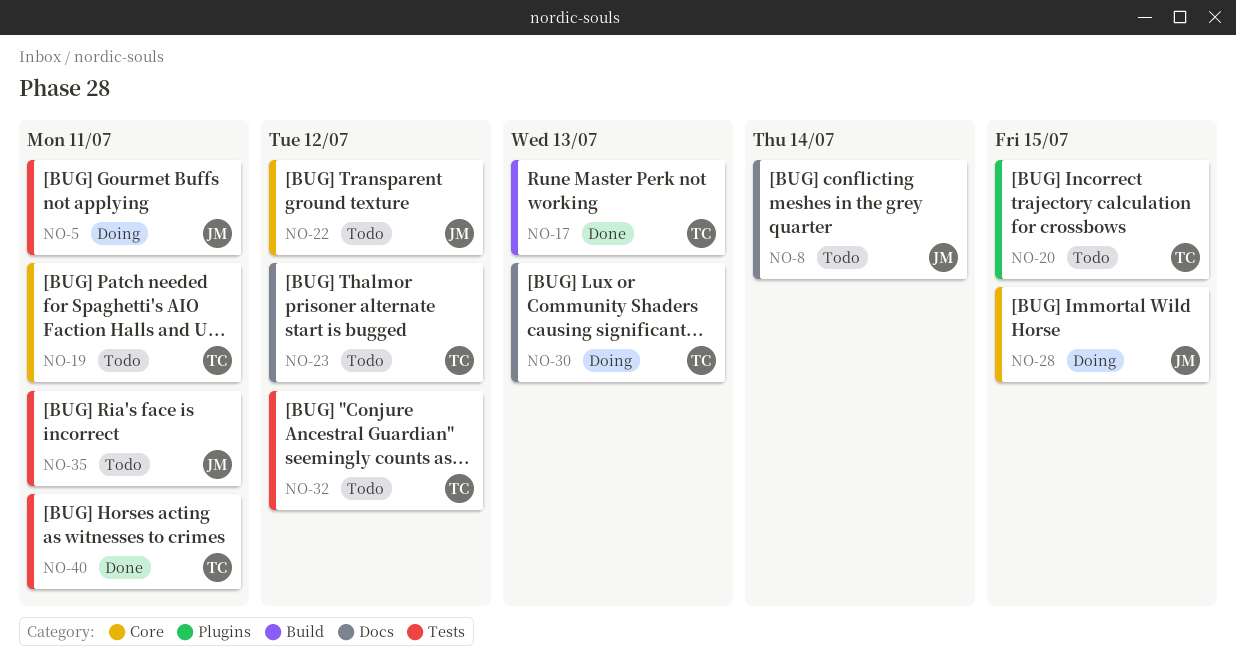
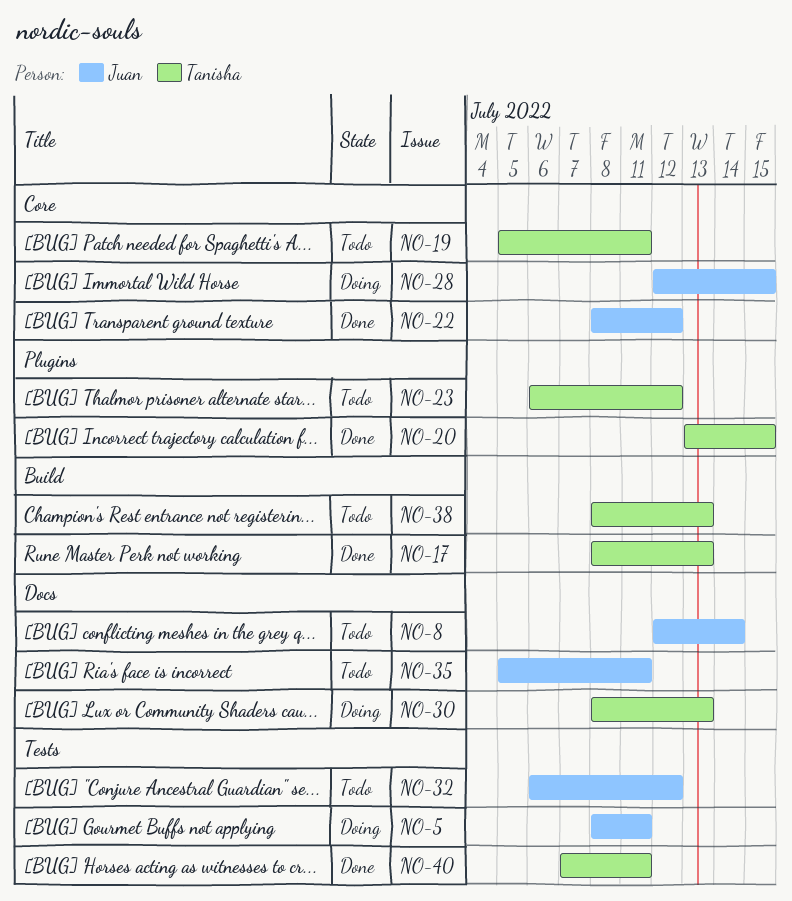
NO-20, status: Todo -> Done
NO-22, status: Todo -> Done
NO-23, label: Docs -> Plugins
NO-32, owner: Tanisha -> Juan
NO-35, label: Tests -> Docs
NO-38: none -> present

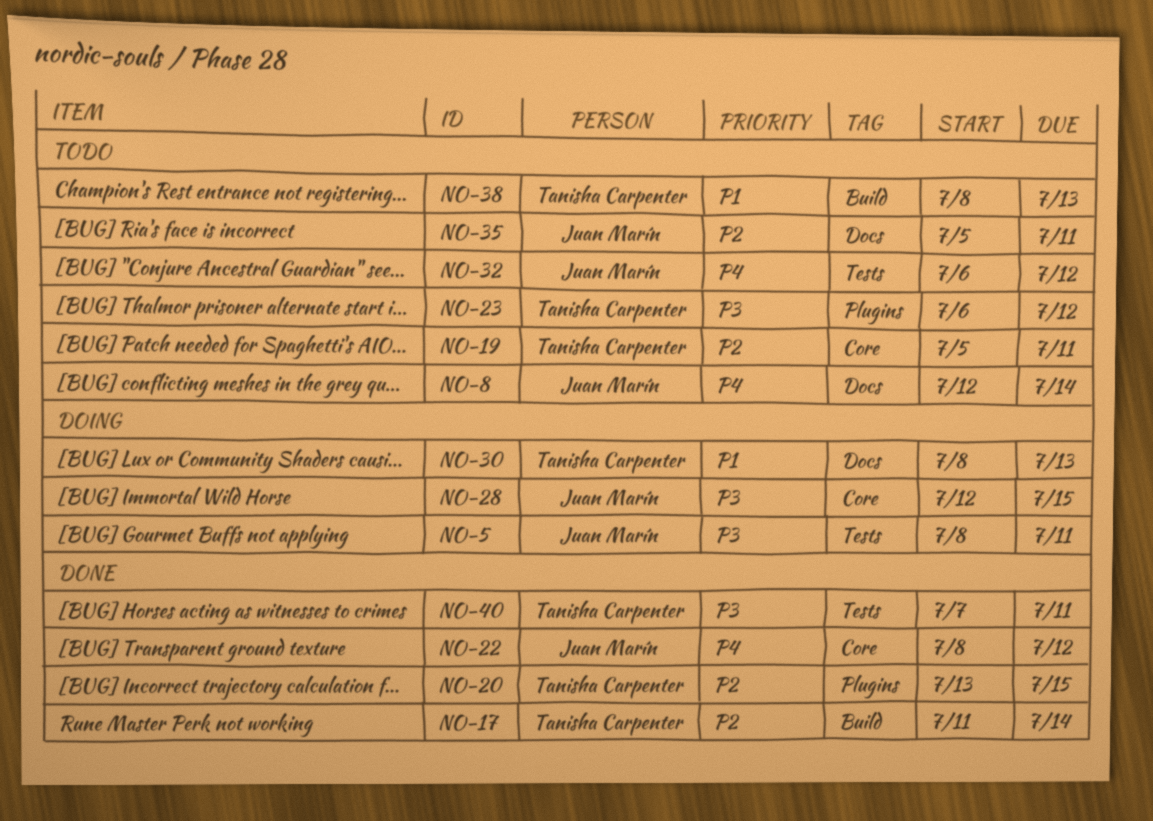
NO-17, start: Jul 8 -> Jul 11
NO-17, due: Jul 13 -> Jul 14

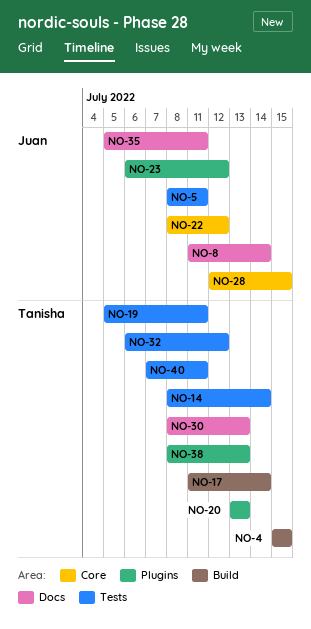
NO-4: none -> present
NO-8, start: Jul 12 -> Jul 11
NO-14: none -> present
NO-19, label: Core -> Tests
NO-20, due: Jul 15 -> Jul 13
NO-23, owner: Tanisha Carpenter -> Juan Marín
NO-32, owner: Juan Marín -> Tanisha Carpenter
NO-38, label: Build -> Plugins

